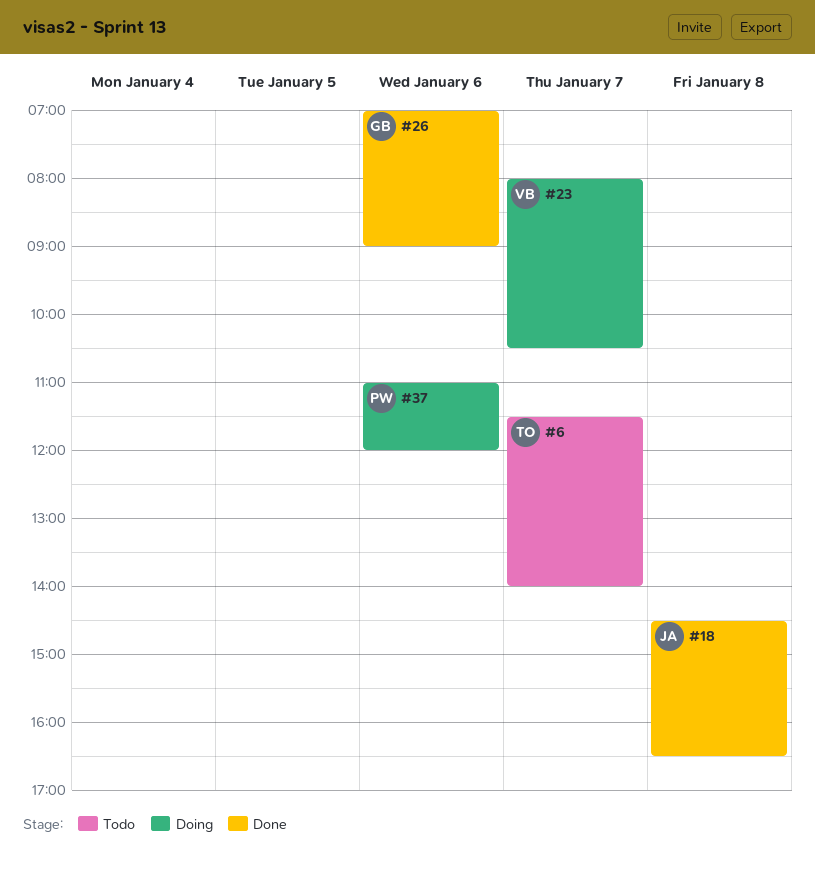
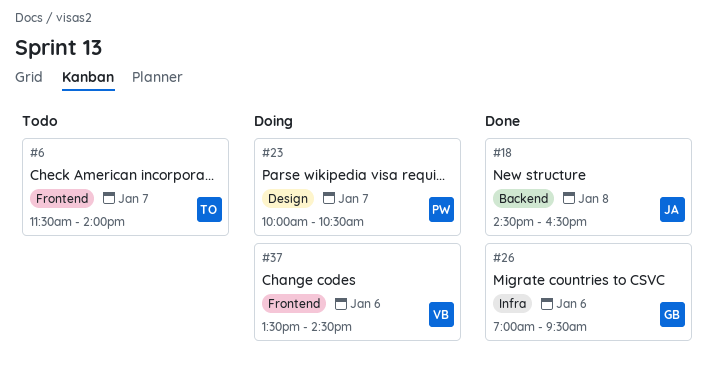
#23, owner: VB -> PW
#23, begins: 08:00 -> 10:00
#26, ends: 09:00 -> 09:30
#37, owner: PW -> VB
#37, begins: 11:00 -> 13:30
#37, ends: 12:00 -> 14:30

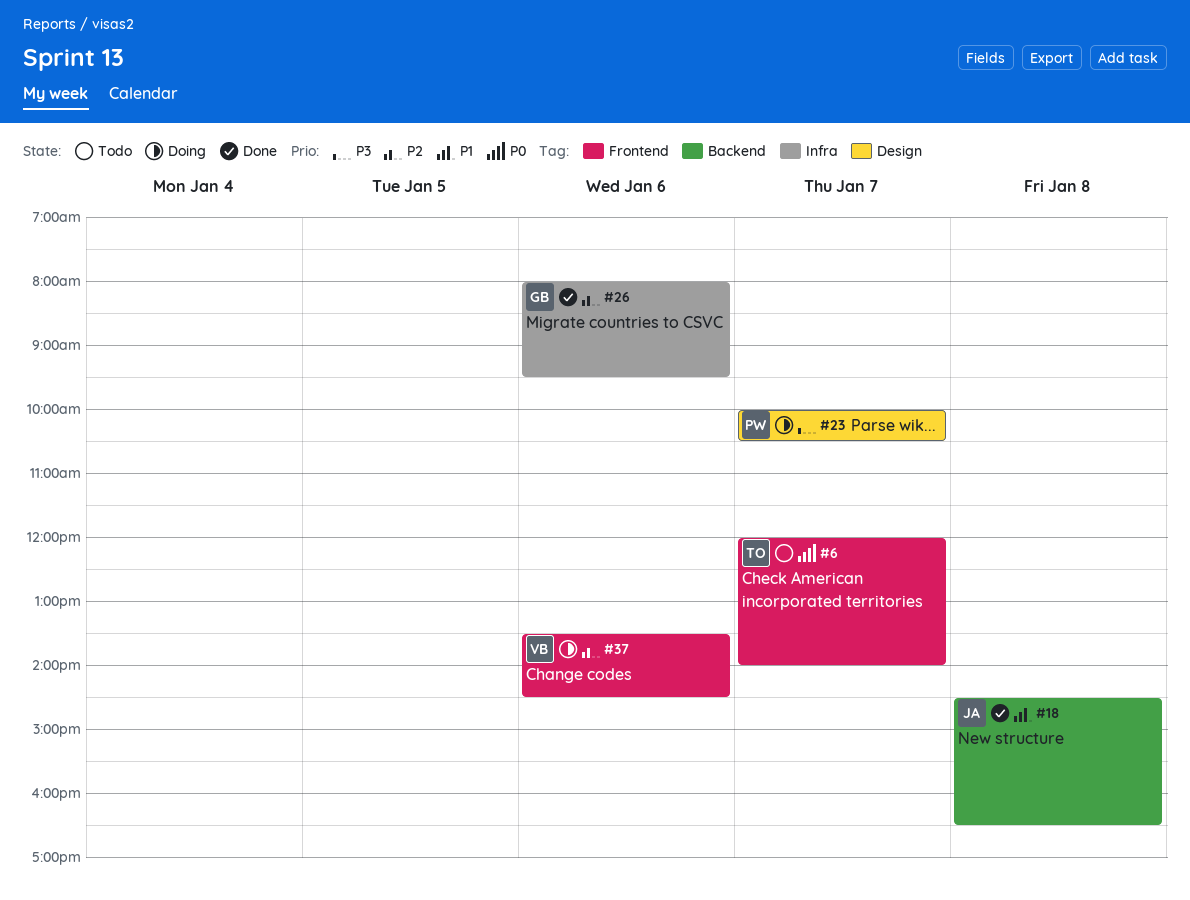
#6, begins: 11:30 -> 12:00
#26, begins: 07:00 -> 08:00

